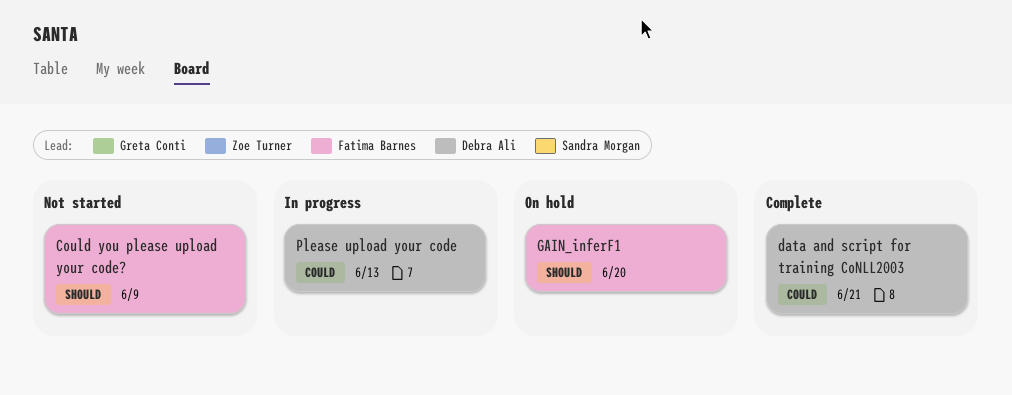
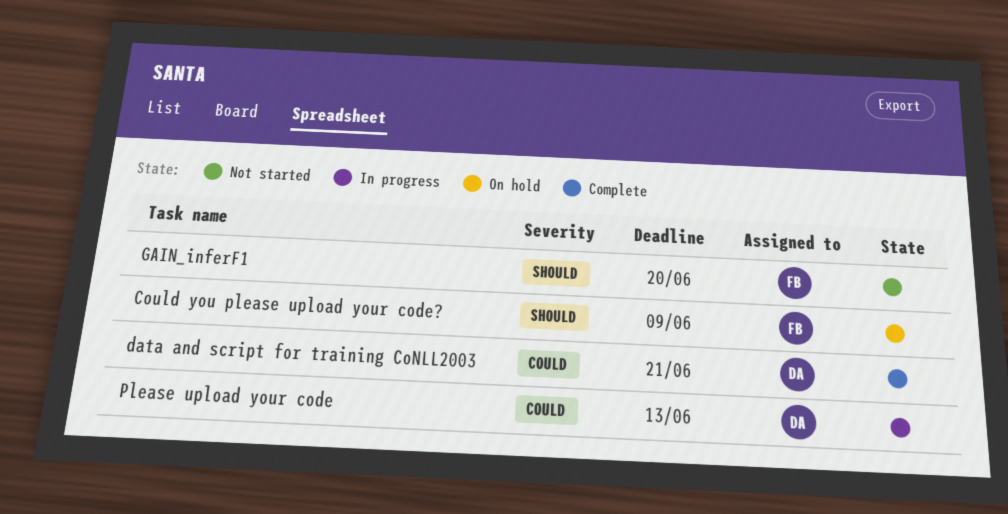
Could you please upload your code?, status: Not started -> On hold
GAIN_inferF1, status: On hold -> Not started

